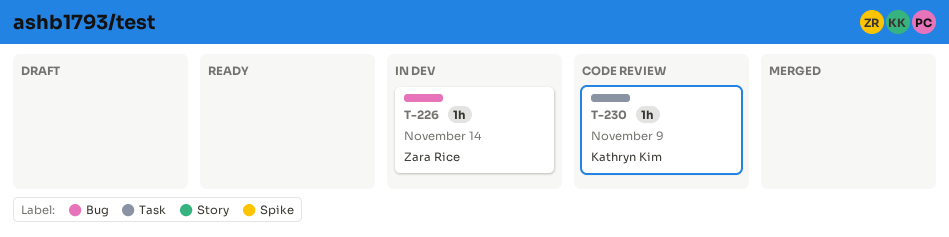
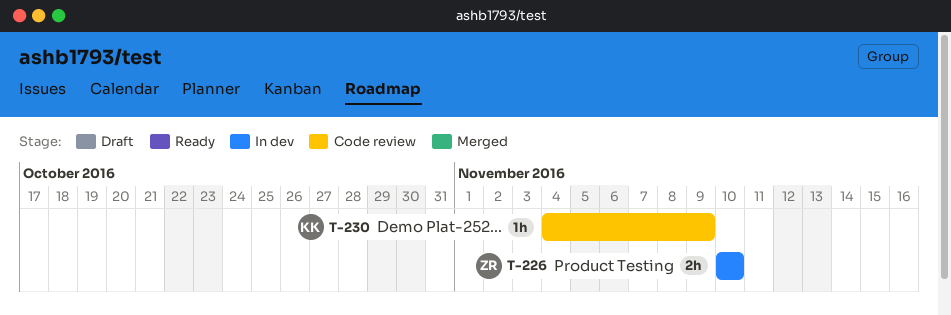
T-226, estimate: 1h -> 2h
T-226, due: Nov 14 -> Nov 10

